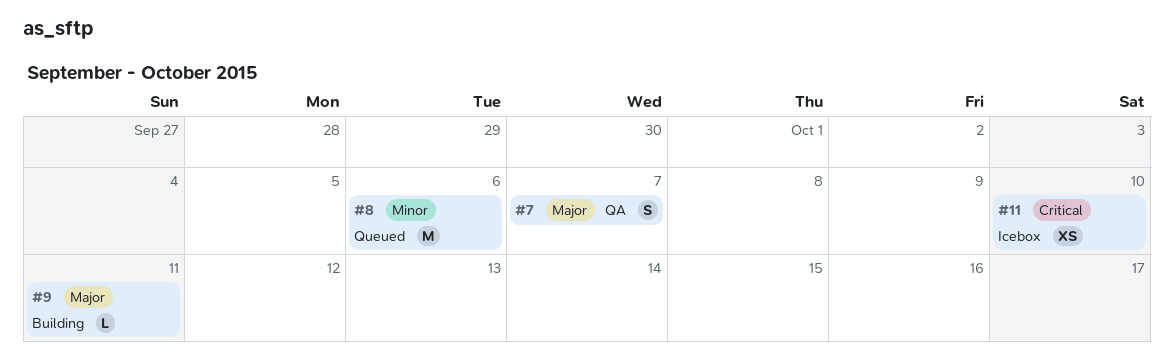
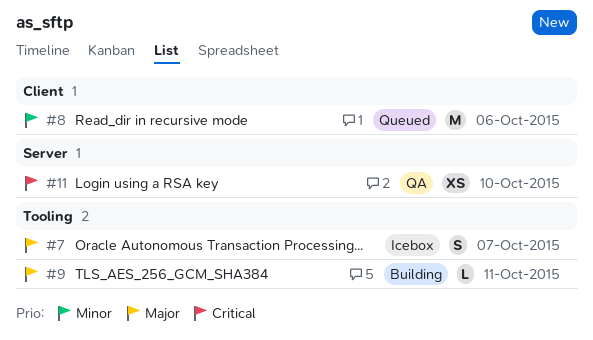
#7, status: QA -> Icebox
#11, status: Icebox -> QA

